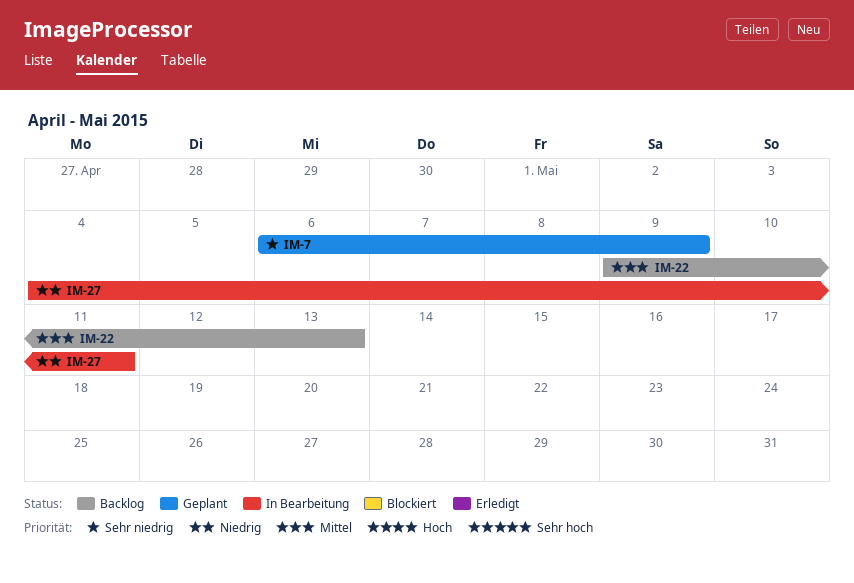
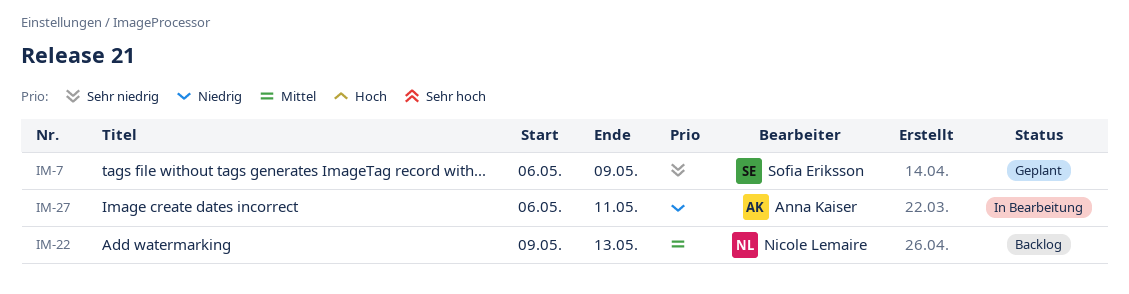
IM-27, start: May 4 -> May 6

